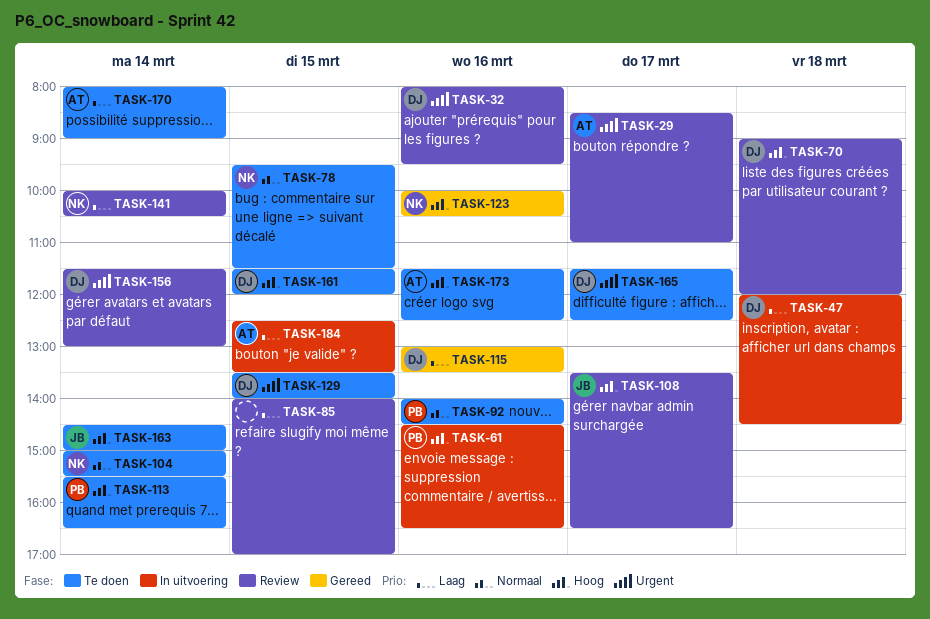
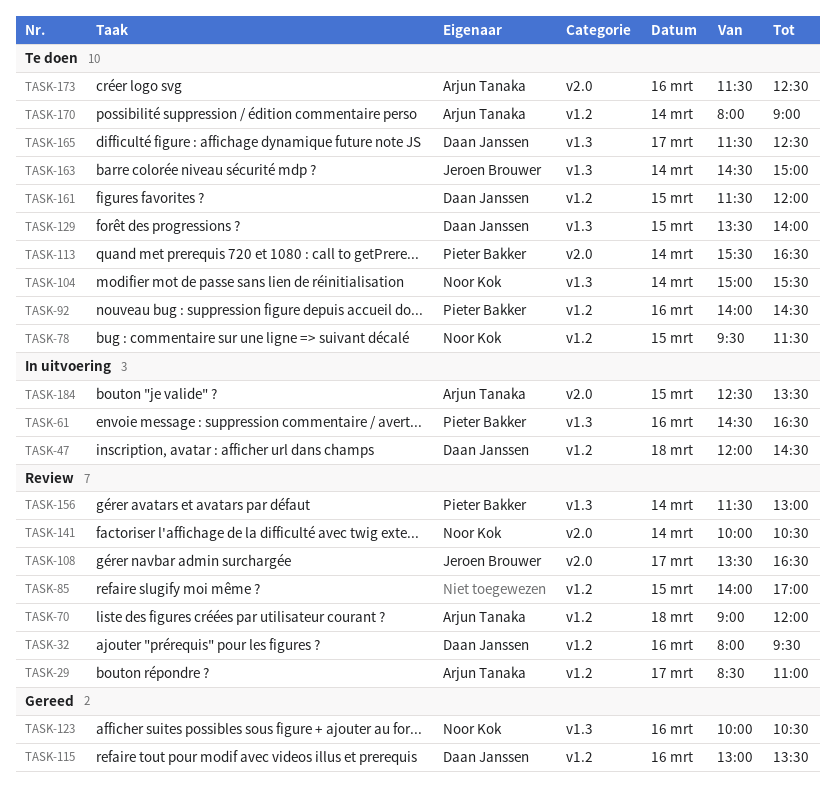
TASK-70, owner: Daan Janssen -> Arjun Tanaka
TASK-156, owner: Daan Janssen -> Pieter Bakker

